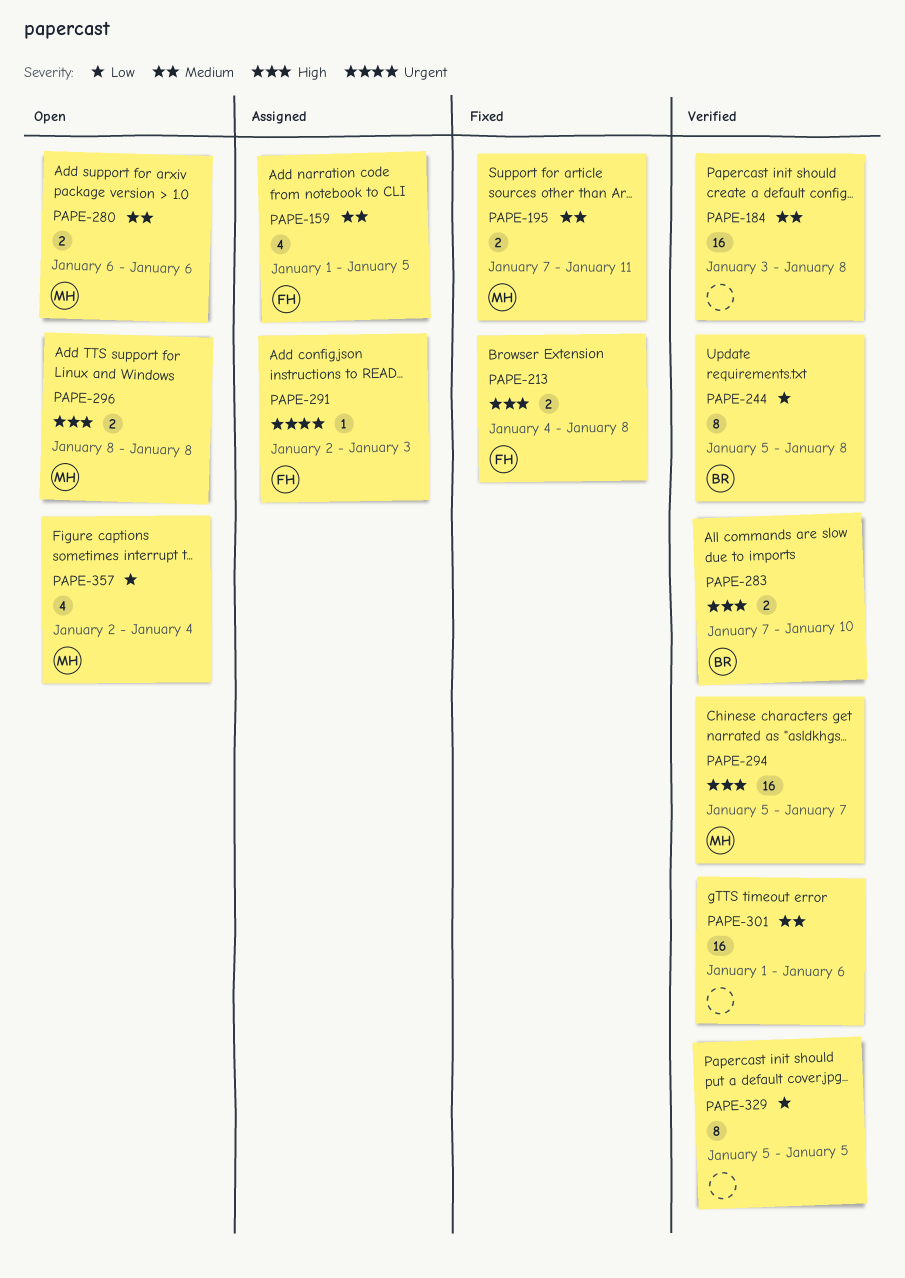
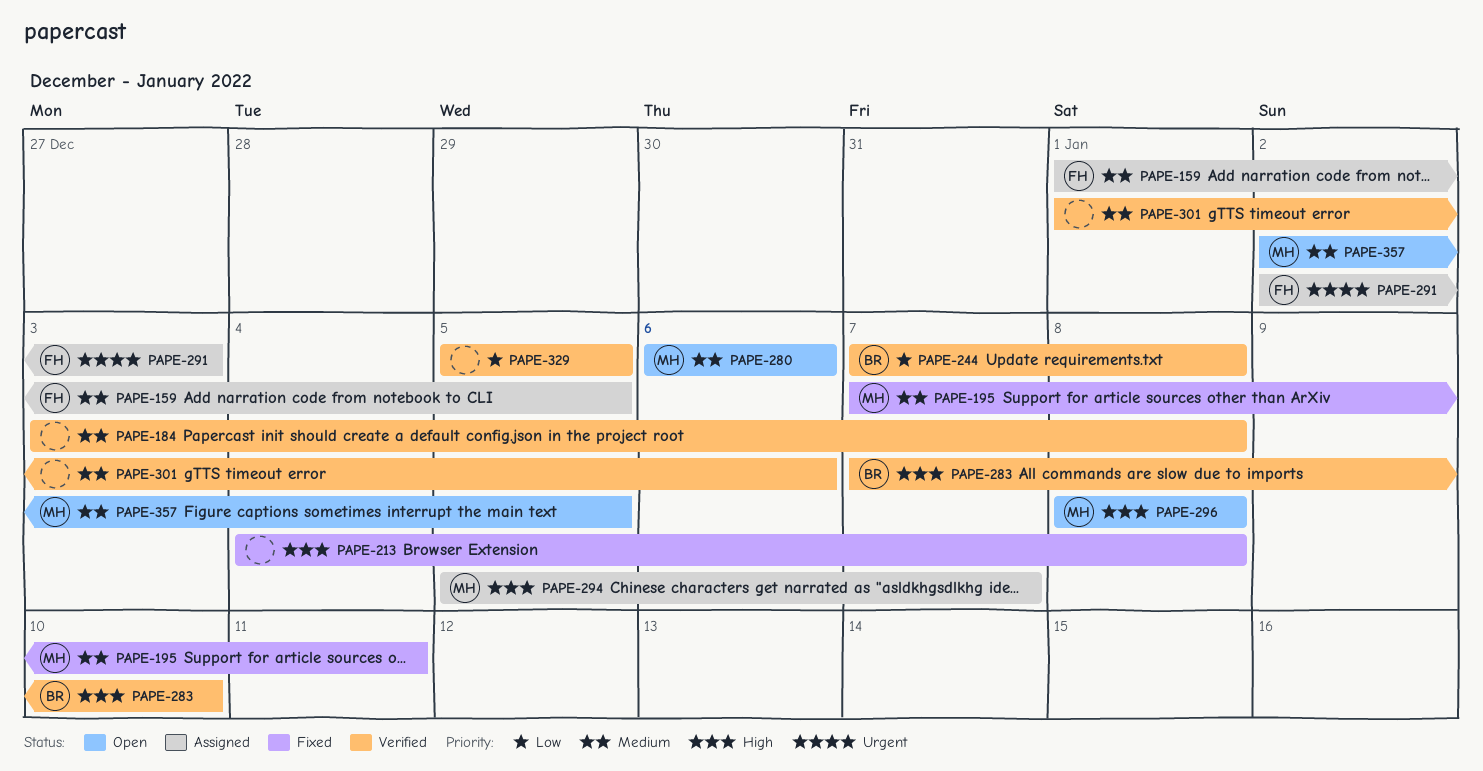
PAPE-213, owner: FH -> none
PAPE-244, start: Jan 5 -> Jan 7
PAPE-294, status: Verified -> Assigned
PAPE-357, priority: Low -> Medium
PAPE-357, due: Jan 4 -> Jan 5

